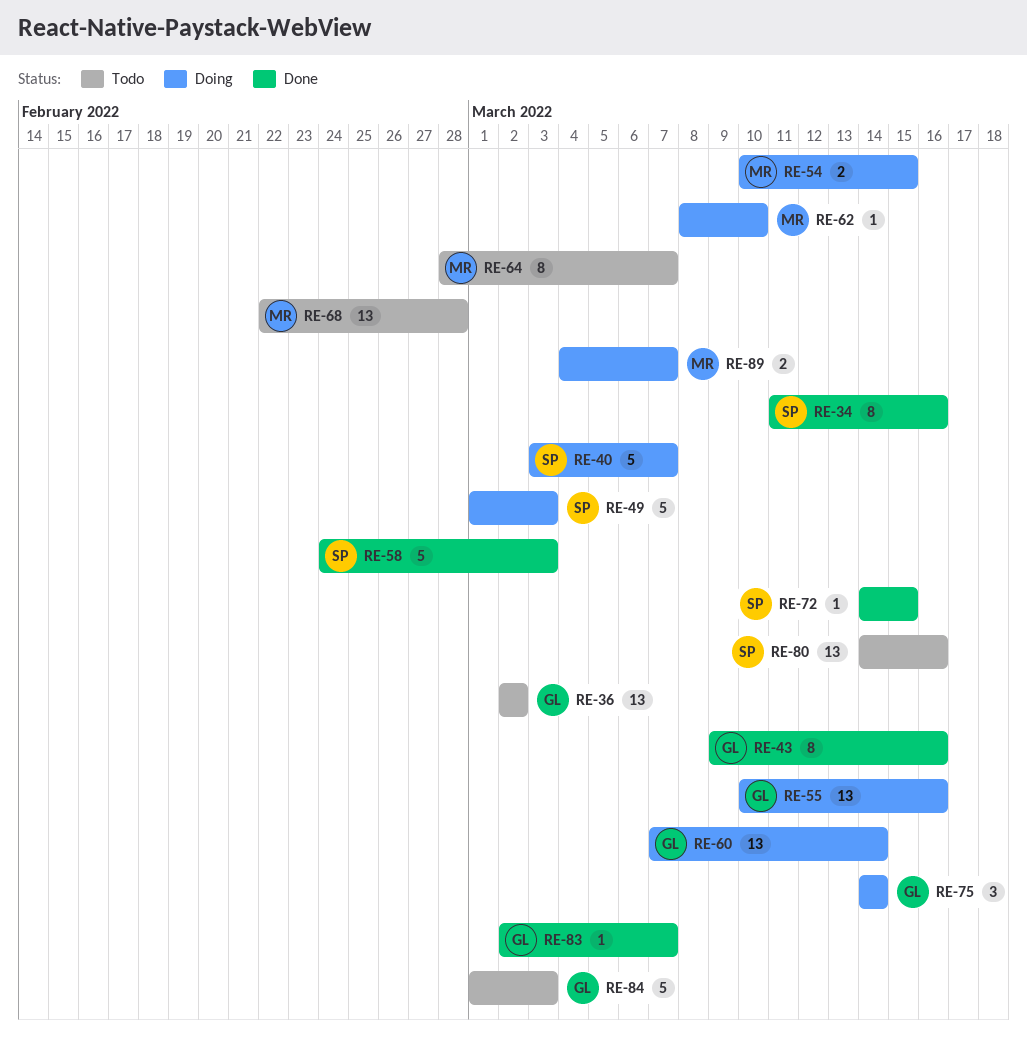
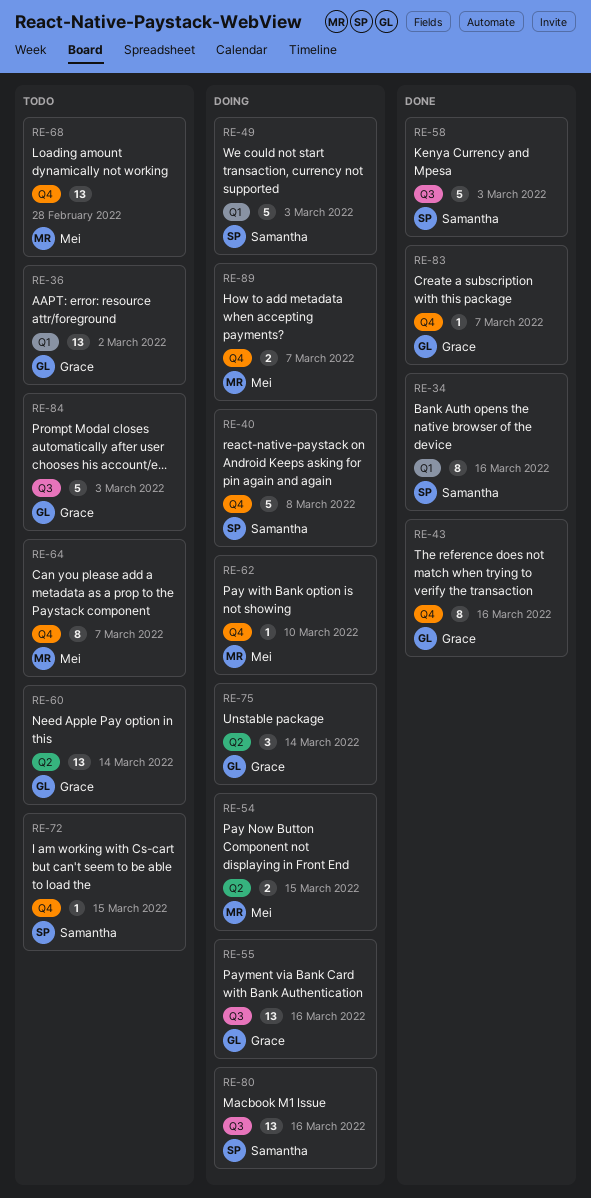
RE-40, due: Mar 7 -> Mar 8
RE-60, status: Doing -> Todo
RE-72, status: Done -> Todo
RE-80, status: Todo -> Doing

